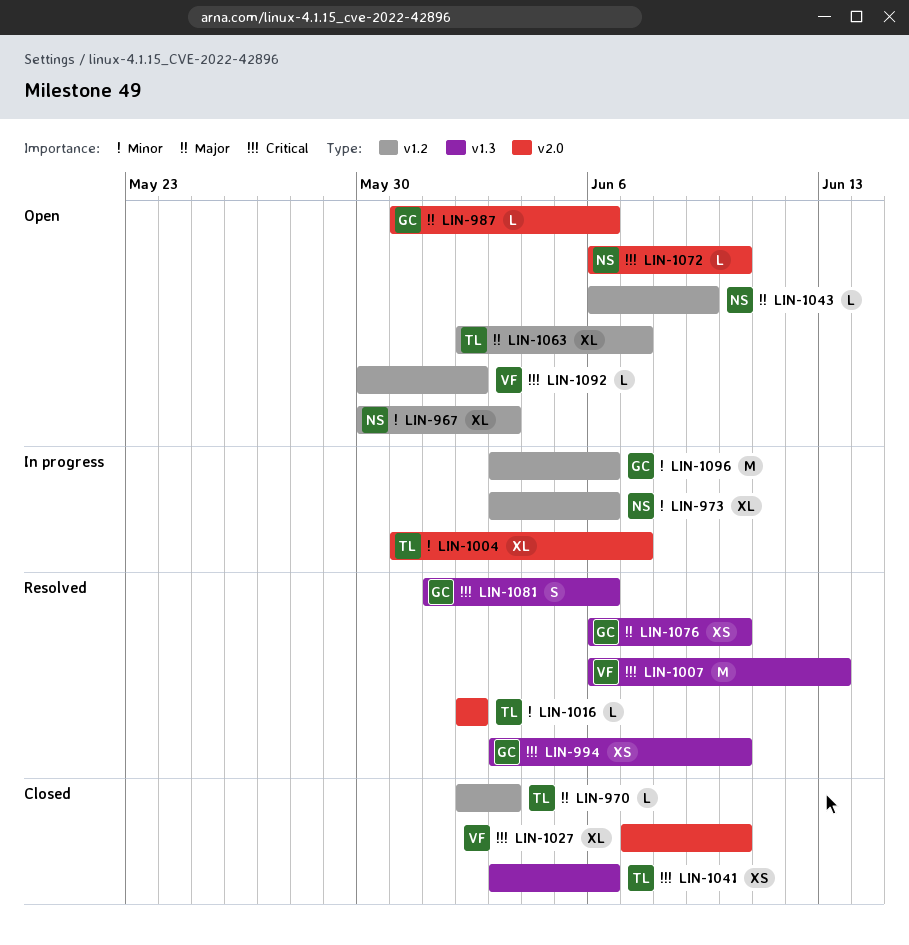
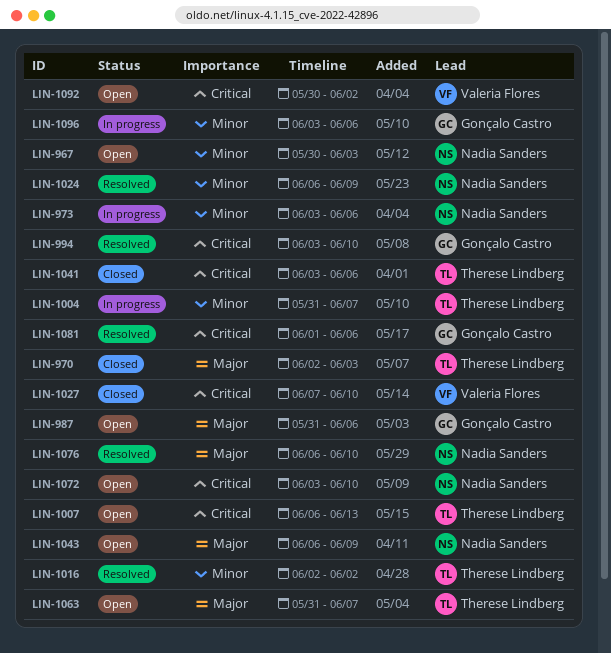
LIN-1007, status: Resolved -> Open
LIN-1007, owner: Valeria Flores -> Therese Lindberg
LIN-1024: none -> present
LIN-1063, start: Jun 2 -> May 31
LIN-1072, start: Jun 6 -> Jun 3
LIN-1076, owner: Gonçalo Castro -> Nadia Sanders

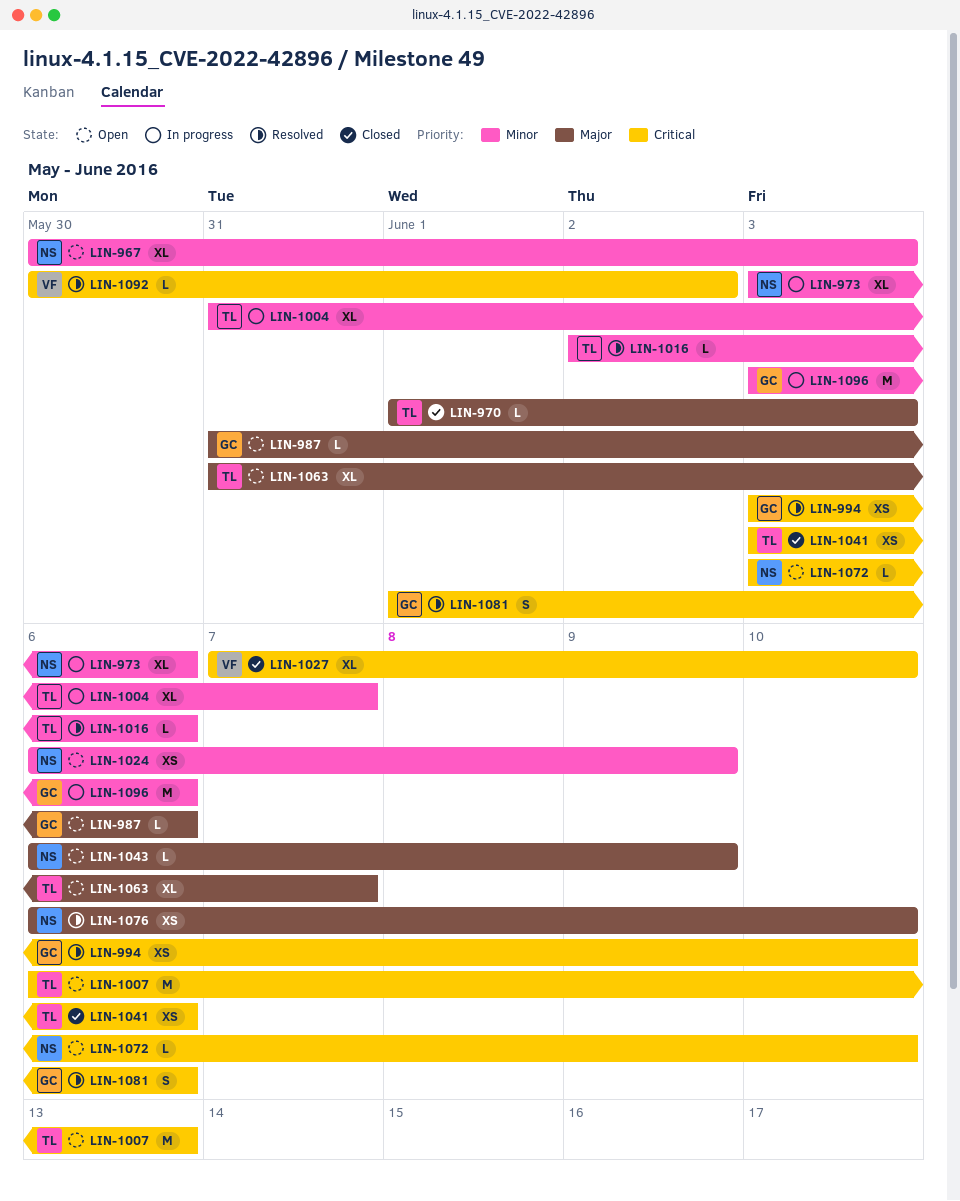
LIN-970, start: Jun 2 -> Jun 1
LIN-1016, due: Jun 2 -> Jun 6
LIN-1024, status: Resolved -> Open
LIN-1092, status: Open -> Resolved

